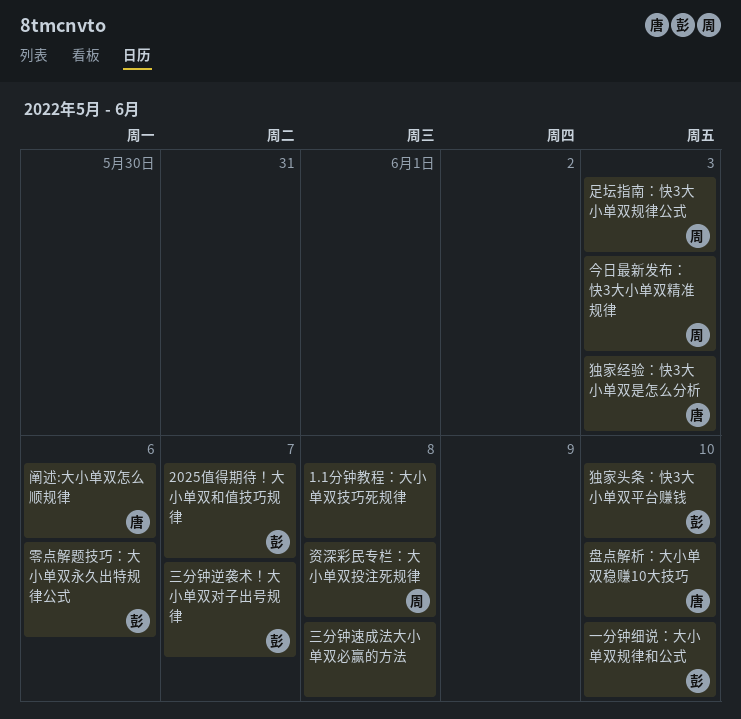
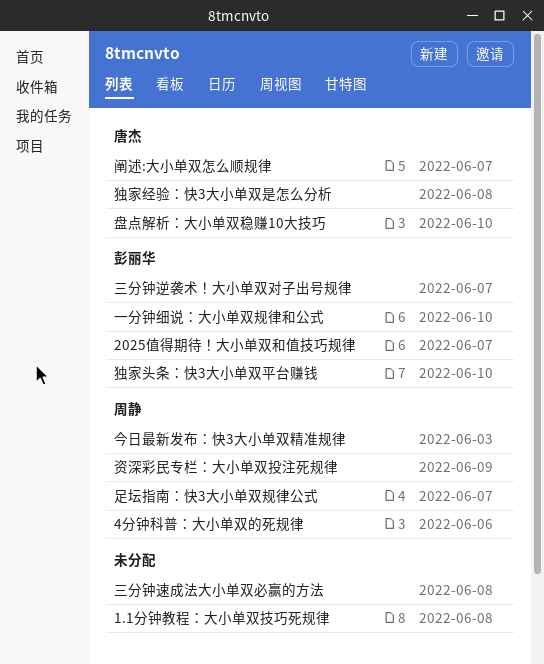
4分钟科普：大小单双的死规律: none -> present
独家经验：快3大小单双是怎么分析, due: Jun 3 -> Jun 8
资深彩民专栏：大小单双投注死规律, due: Jun 8 -> Jun 9
足坛指南：快3大小单双规律公式, due: Jun 3 -> Jun 7
阐述:大小单双怎么顺规律, due: Jun 6 -> Jun 7
零点解题技巧：大小单双永久出特规律公式: present -> none

